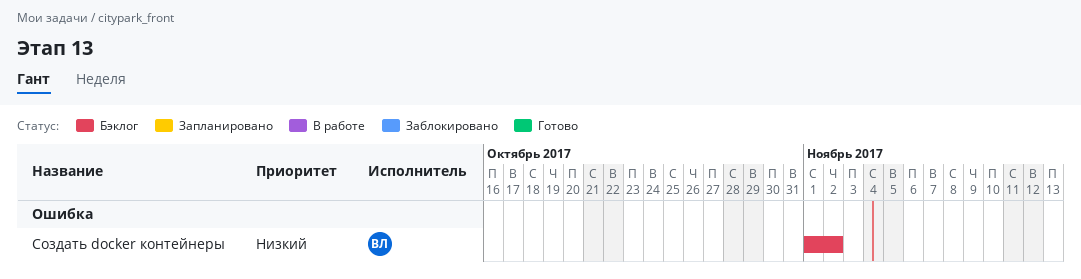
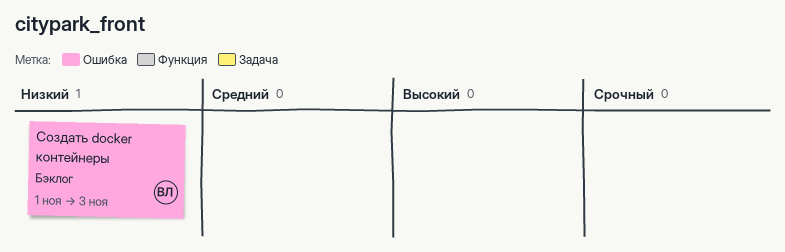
Создать docker контейнеры, due: Nov 2 -> Nov 3

